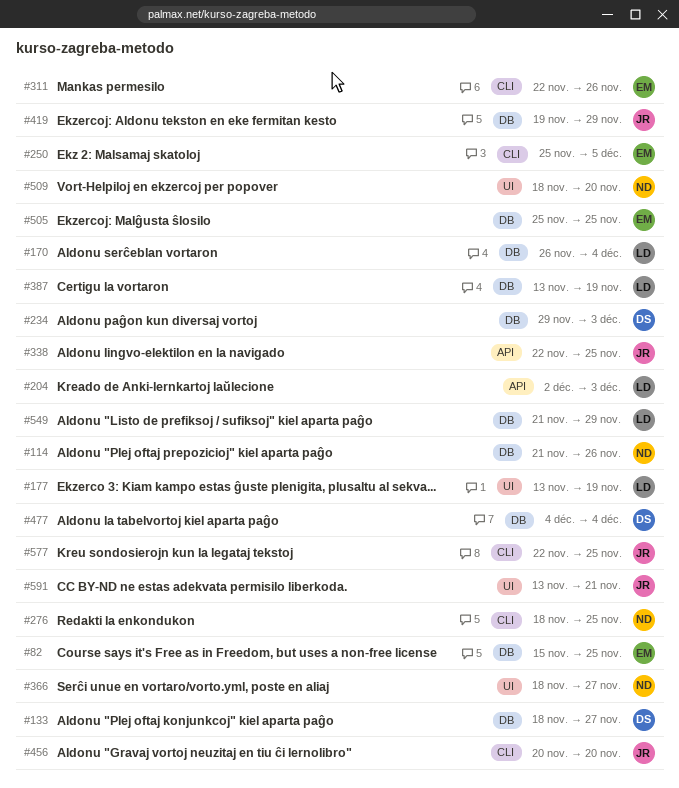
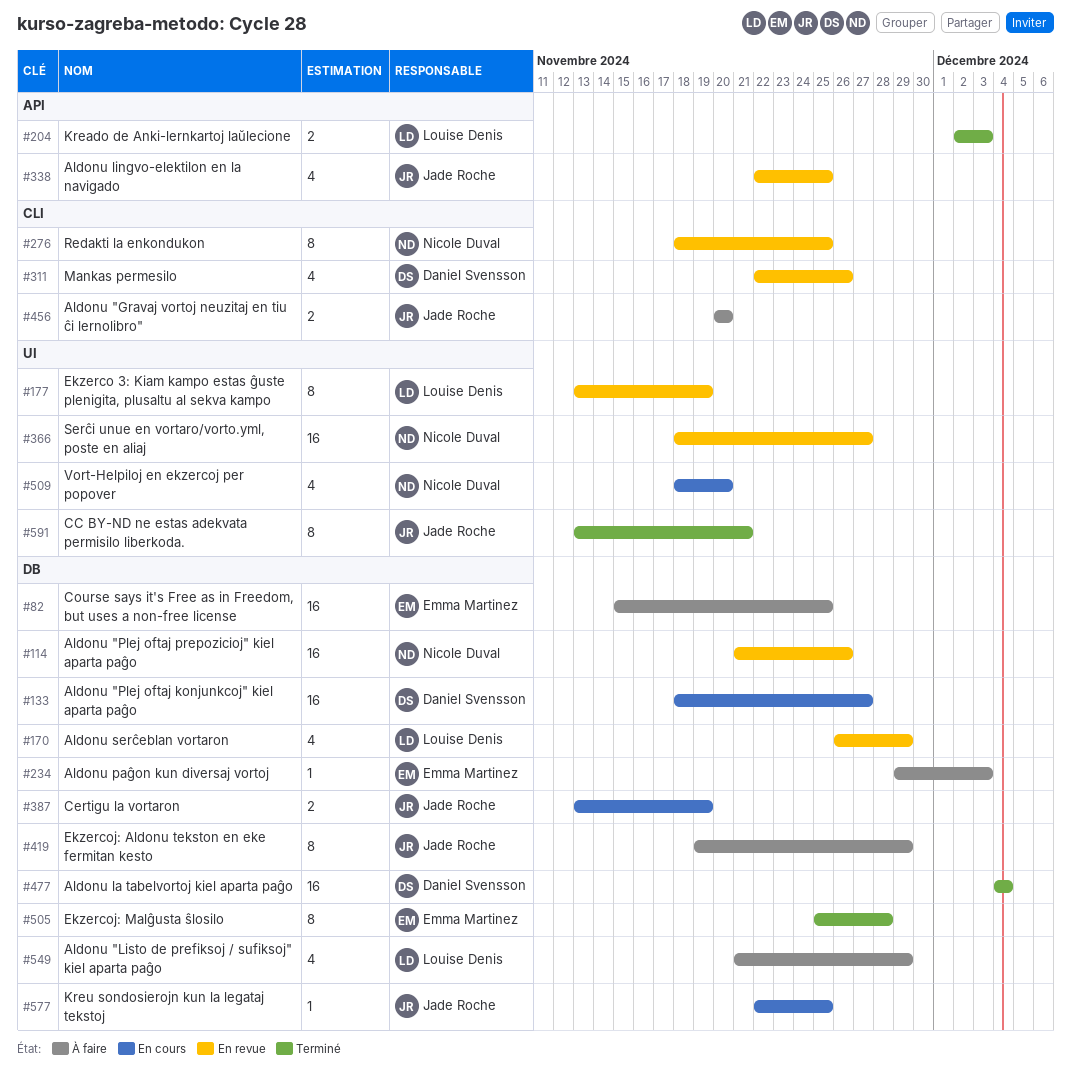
#170, due: Dec 4 -> Nov 29
#234, owner: Daniel Svensson -> Emma Martinez
#250: present -> none
#311, owner: Emma Martinez -> Daniel Svensson
#387, owner: Louise Denis -> Jade Roche
#505, due: Nov 25 -> Nov 28
#577, label: CLI -> DB

